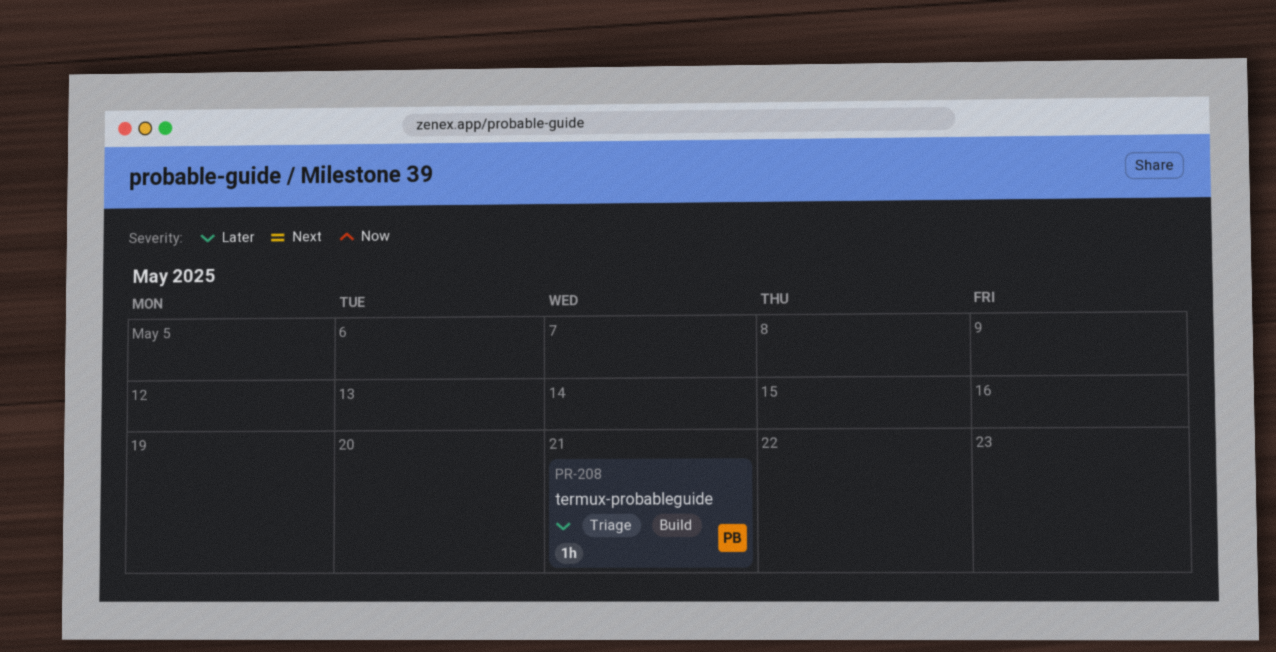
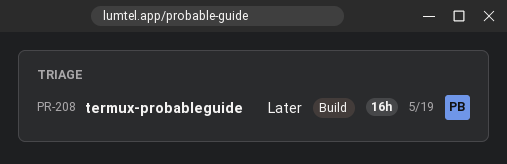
PR-208, estimate: 1h -> 16h
PR-208, due: May 21 -> May 19

